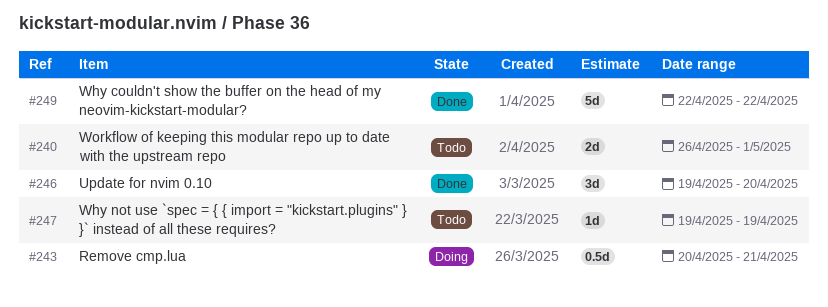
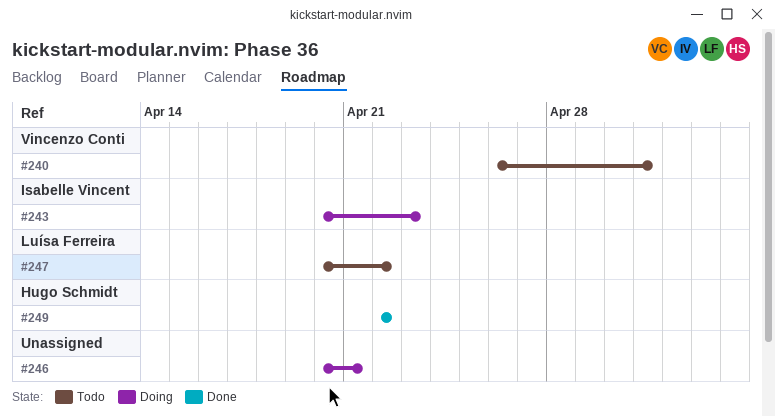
#243, due: Apr 21 -> Apr 23
#246, status: Done -> Doing
#246, start: Apr 19 -> Apr 20
#246, due: Apr 20 -> Apr 21
#247, start: Apr 19 -> Apr 20
#247, due: Apr 19 -> Apr 22

